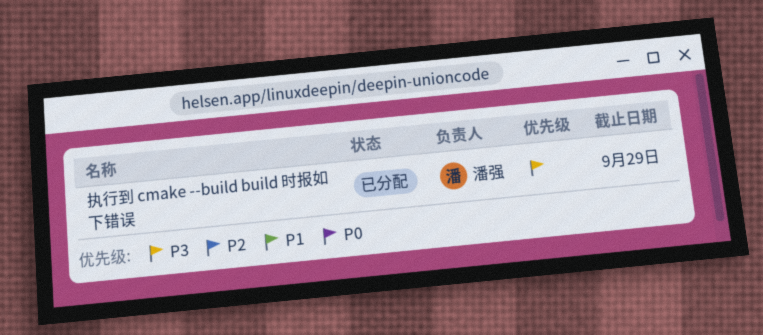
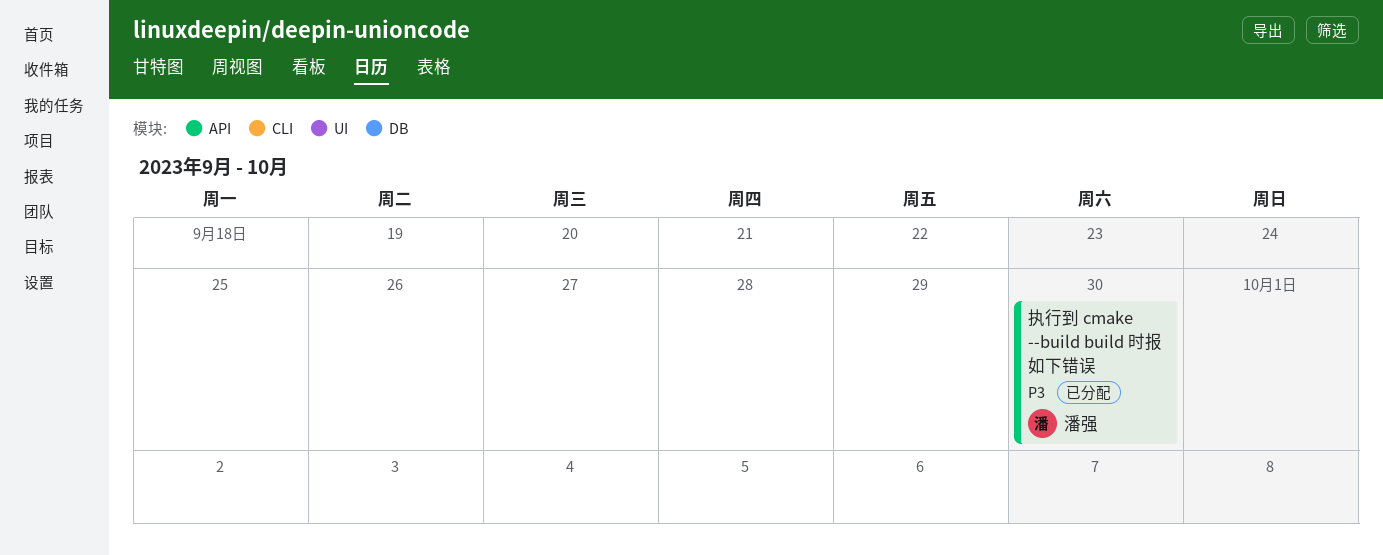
执行到 cmake --build build 时报如下错误, due: Sep 29 -> Sep 30

